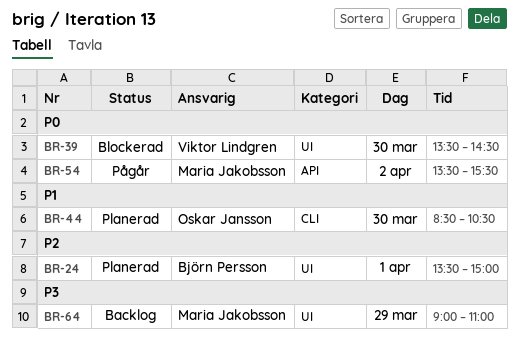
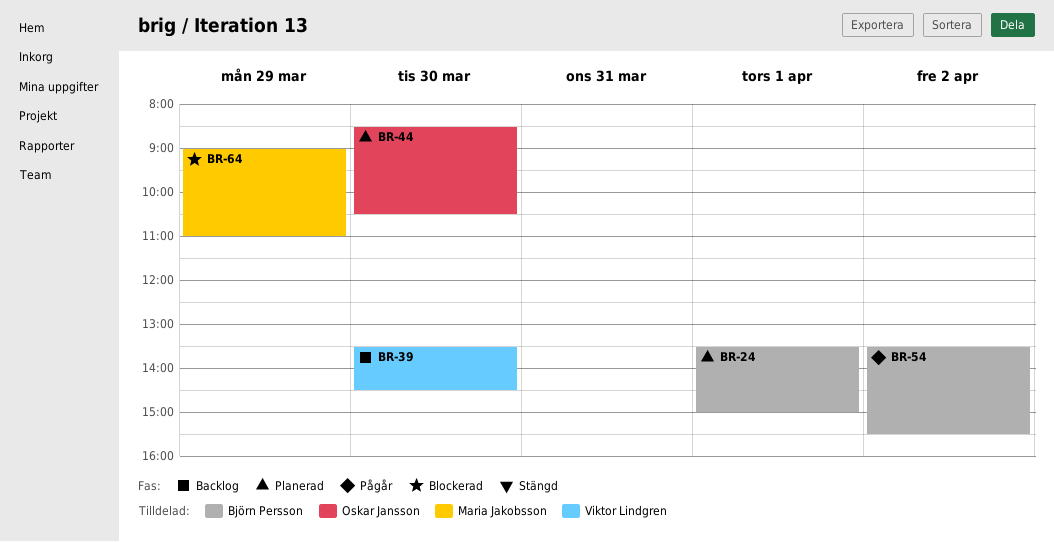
BR-39, status: Blockerad -> Backlog
BR-54, owner: Maria Jakobsson -> Björn Persson
BR-64, status: Backlog -> Blockerad

